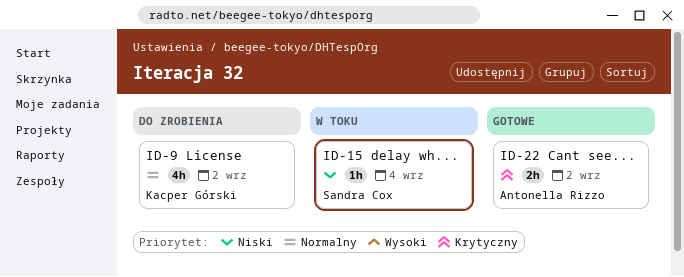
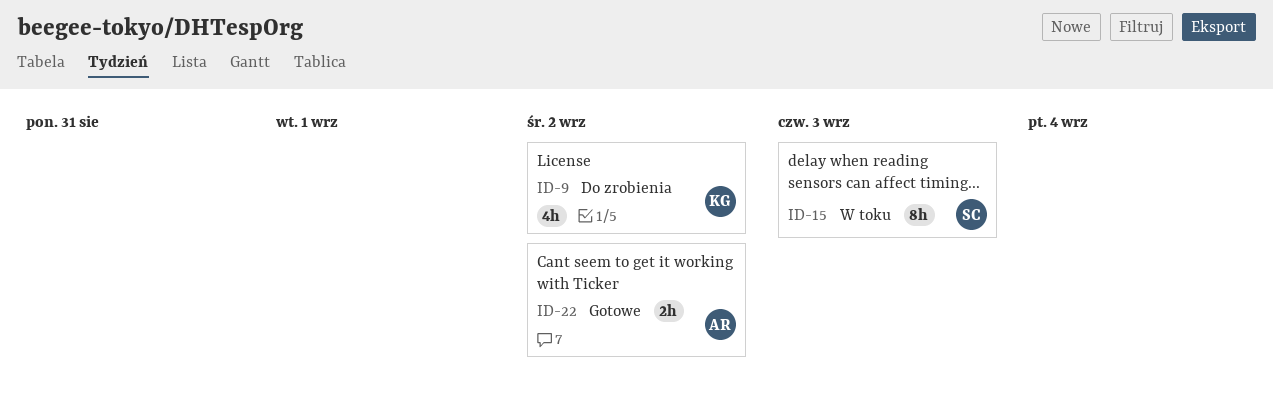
ID-15, estimate: 1h -> 8h
ID-15, due: Sep 4 -> Sep 3

